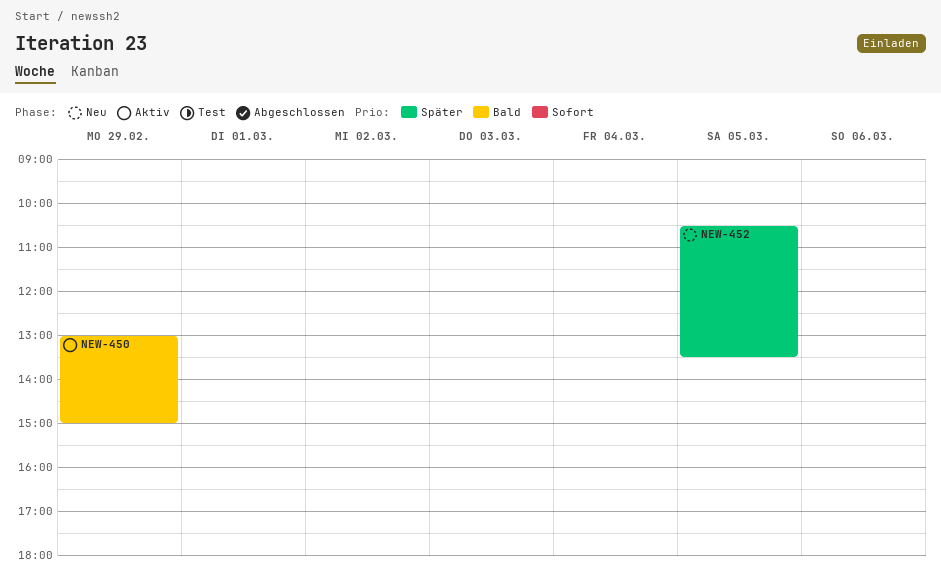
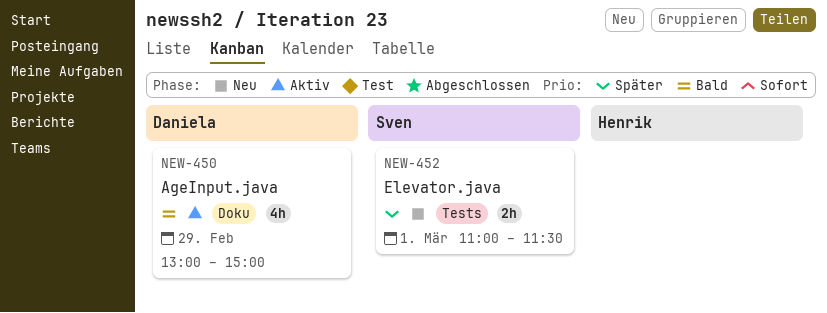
NEW-452, day: Mar 5 -> Mar 1
NEW-452, begins: 10:30 -> 11:00
NEW-452, ends: 13:30 -> 11:30

